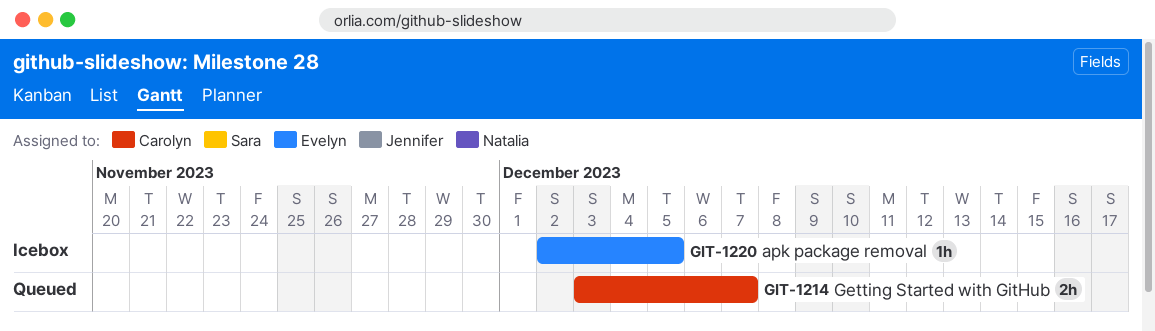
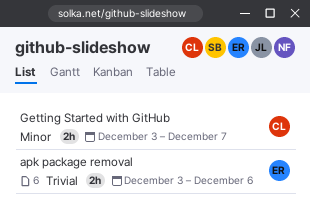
apk package removal, estimate: 1h -> 2h
apk package removal, start: Dec 2 -> Dec 3
apk package removal, due: Dec 5 -> Dec 6

